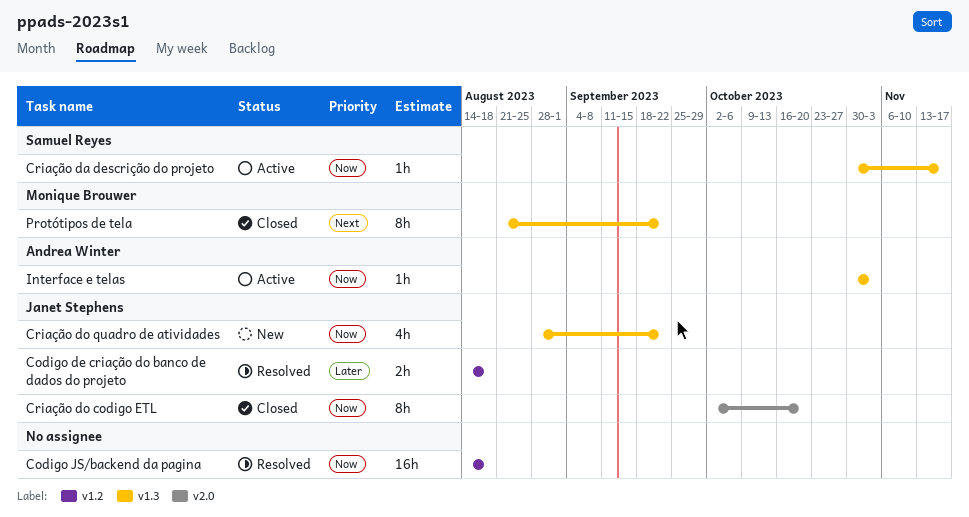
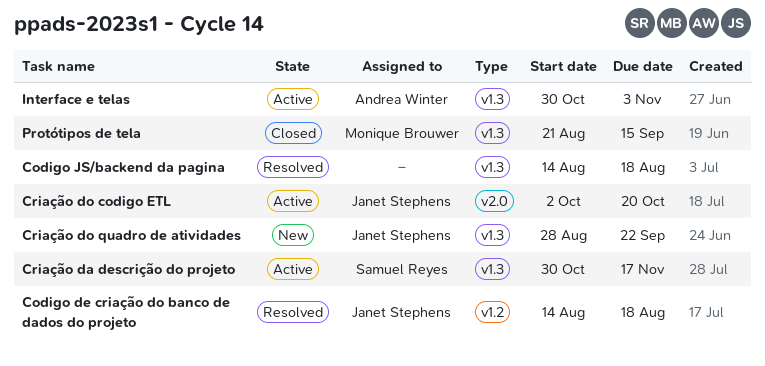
Codigo JS/backend da pagina, label: v1.2 -> v1.3
Criação do codigo ETL, status: Closed -> Active
Protótipos de tela, due: Sep 22 -> Sep 15

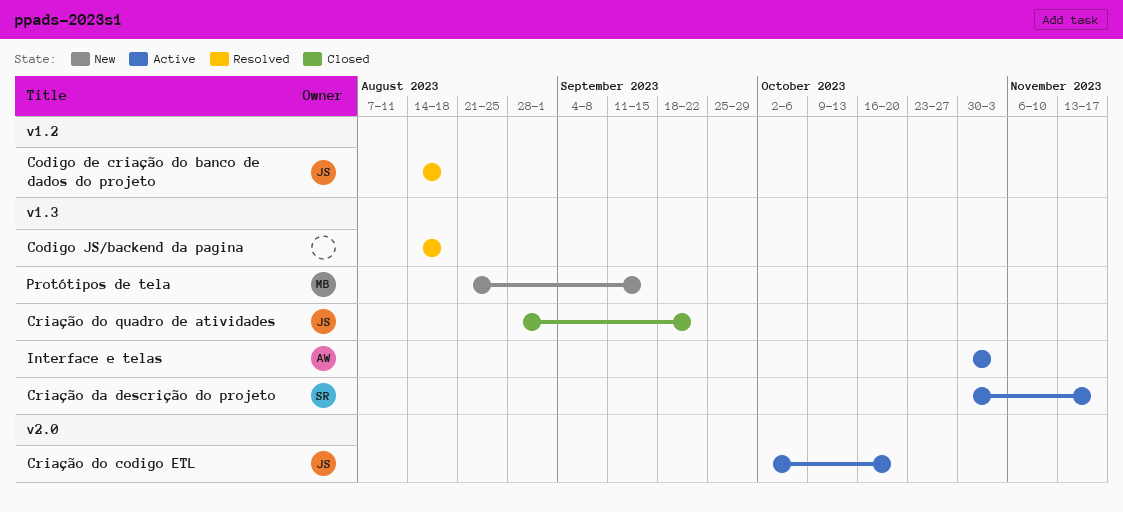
Criação do quadro de atividades, status: New -> Closed
Protótipos de tela, status: Closed -> New

